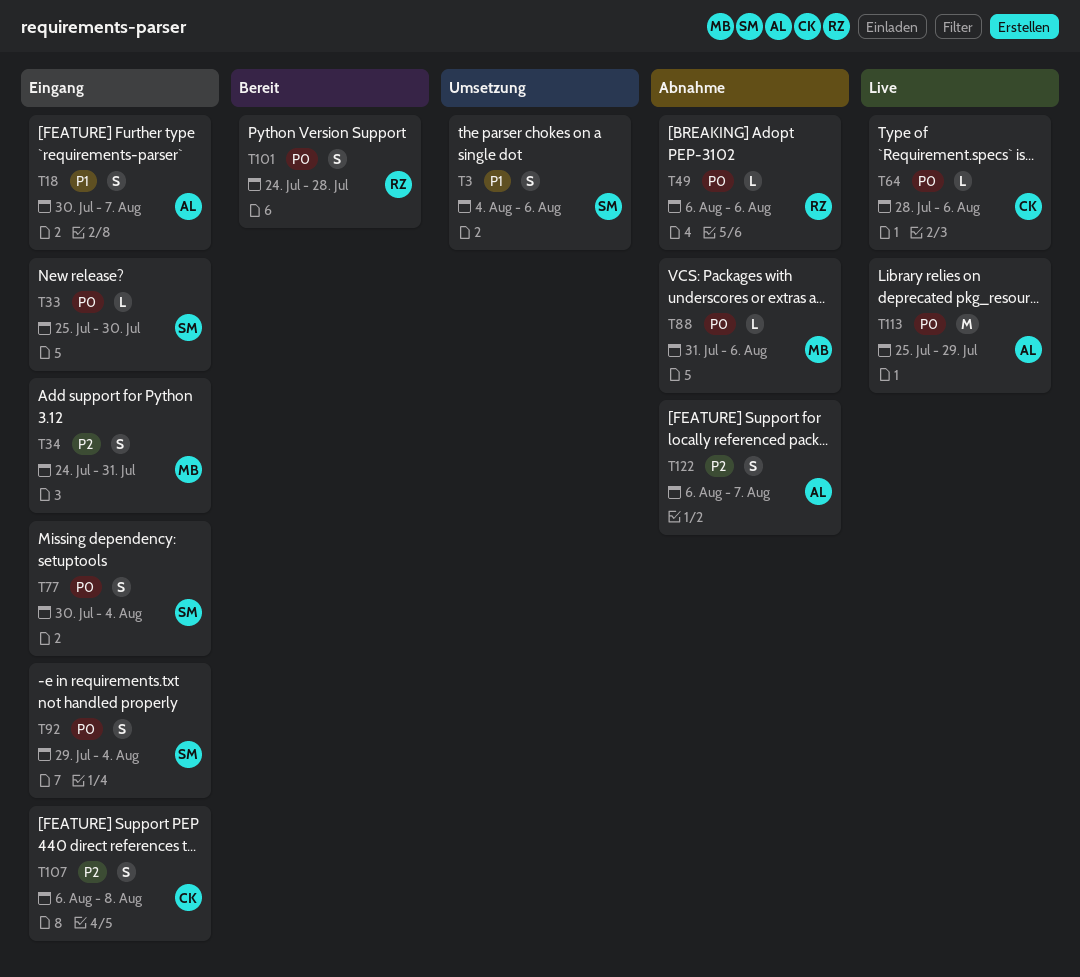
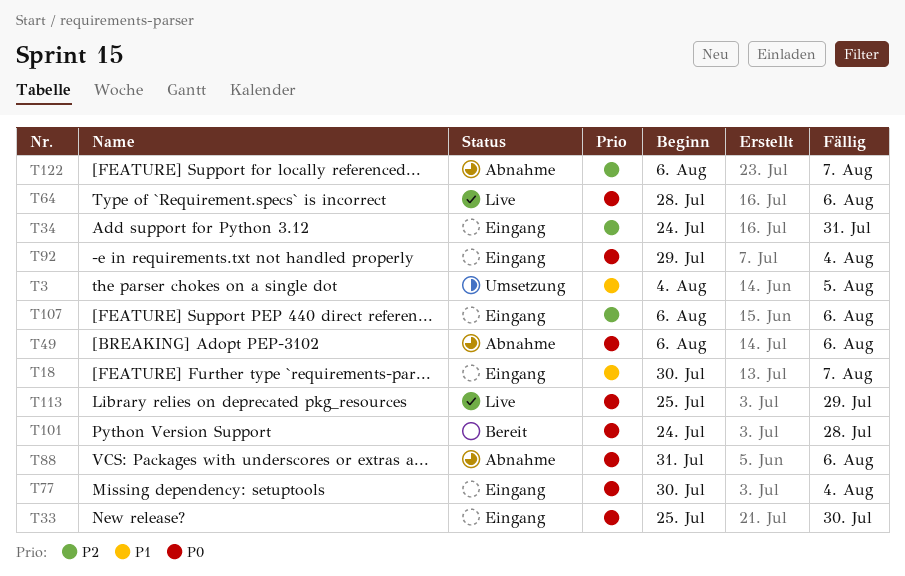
T3, due: Aug 6 -> Aug 5
T107, due: Aug 8 -> Aug 6

